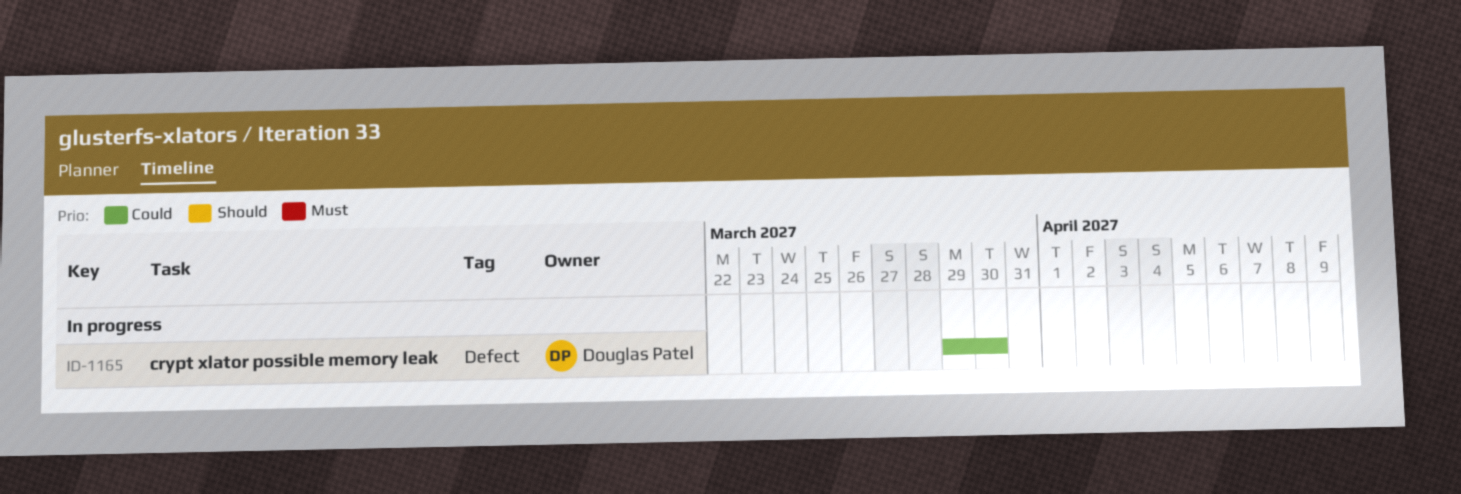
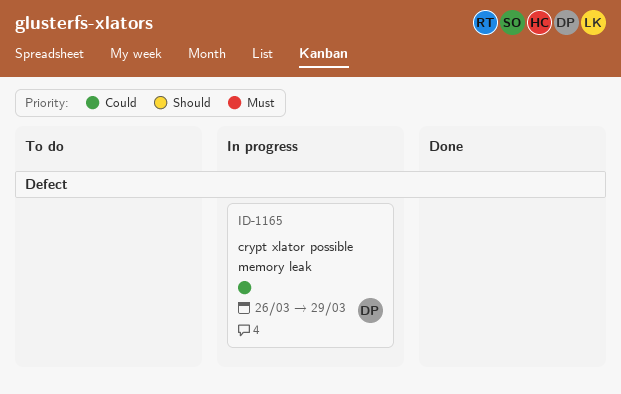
ID-1165, start: Mar 29 -> Mar 26
ID-1165, due: Mar 30 -> Mar 29

